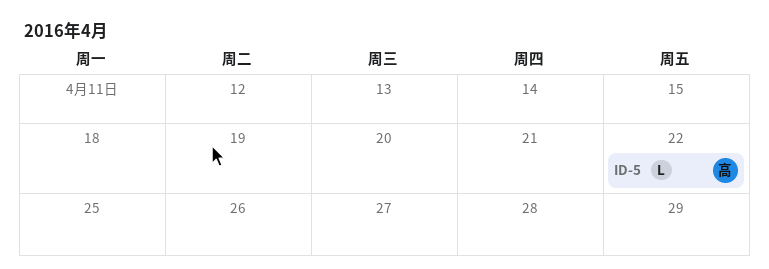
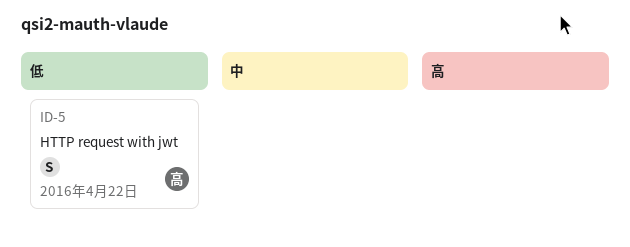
ID-5, estimate: L -> S

